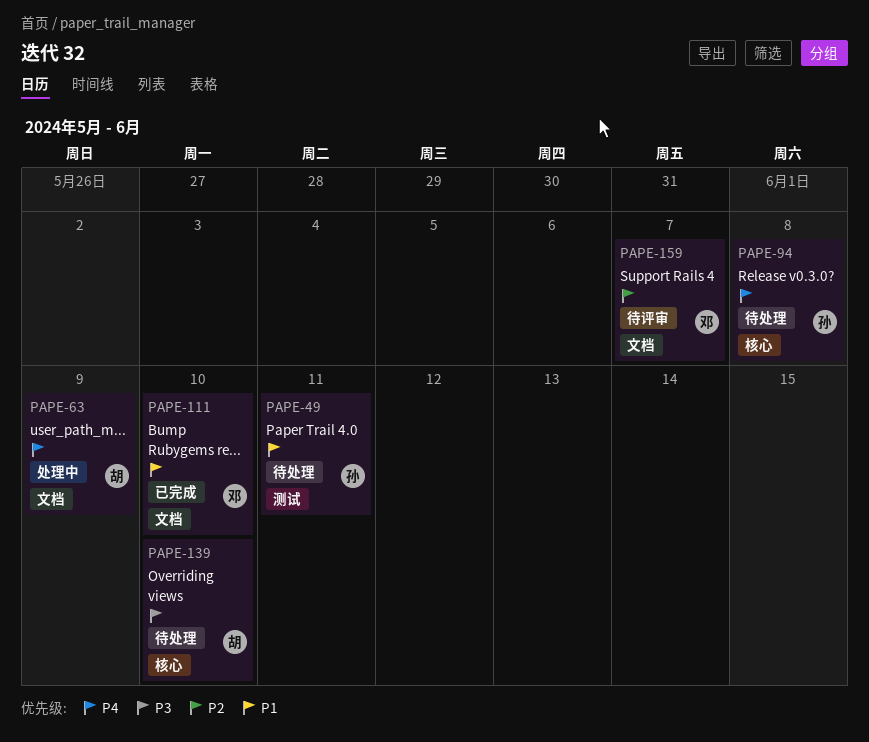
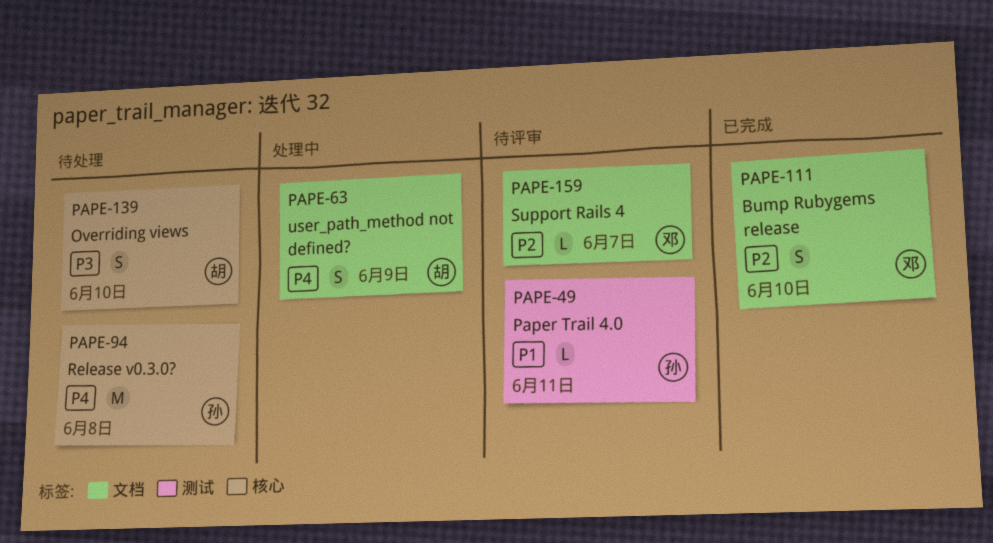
PAPE-49, status: 待处理 -> 待评审
PAPE-111, priority: P1 -> P2

